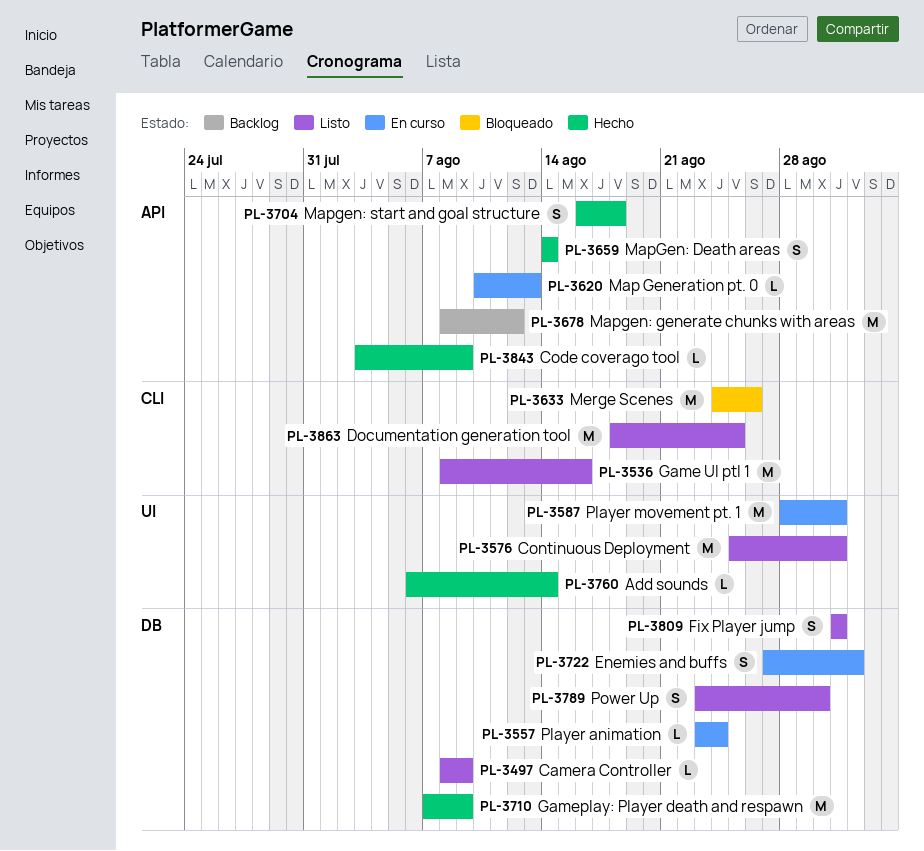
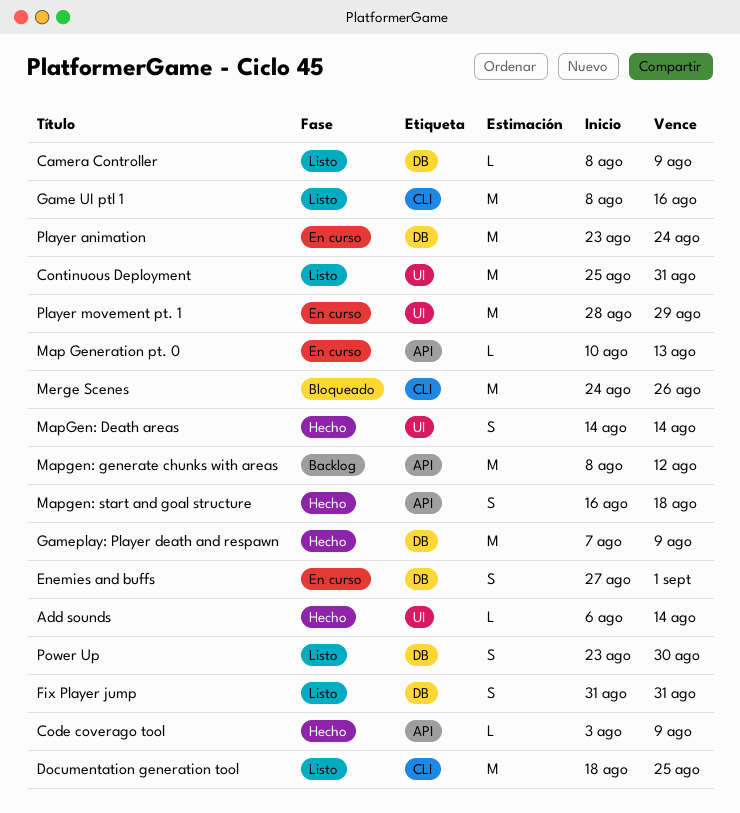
MapGen: Death areas, label: API -> UI
Player animation, estimate: L -> M
Player movement pt. 1, due: Aug 31 -> Aug 29

